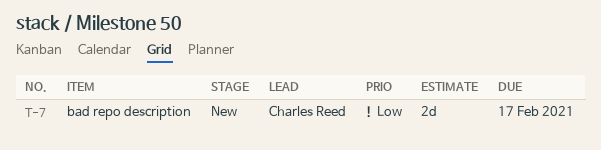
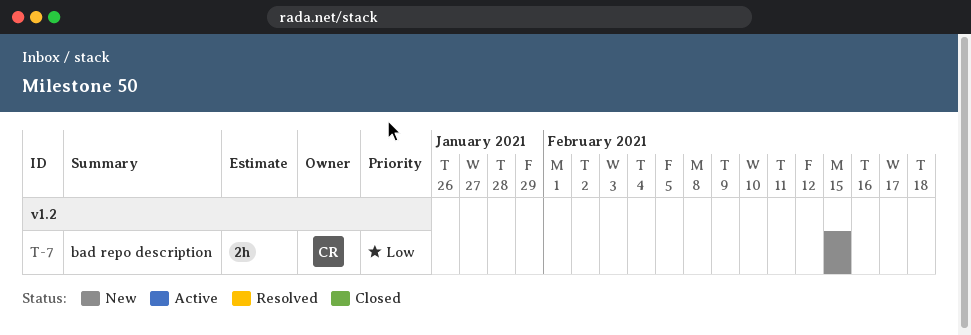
T-7, estimate: 2d -> 2h
T-7, due: Feb 17 -> Feb 15

